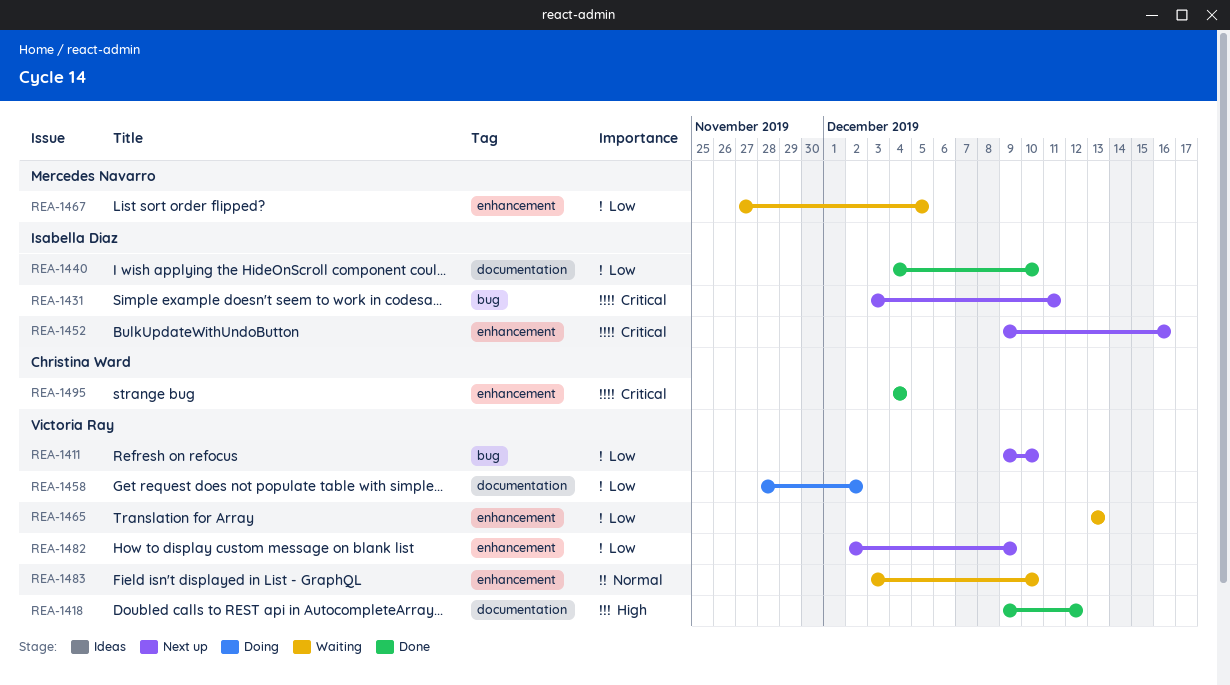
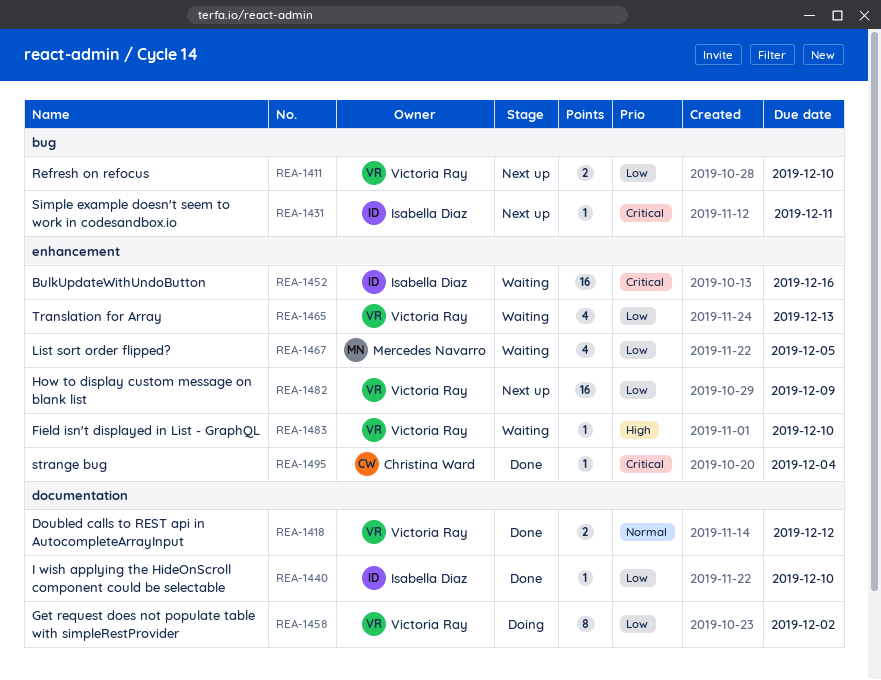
REA-1418, priority: High -> Normal
REA-1452, status: Next up -> Waiting
REA-1483, priority: Normal -> High

